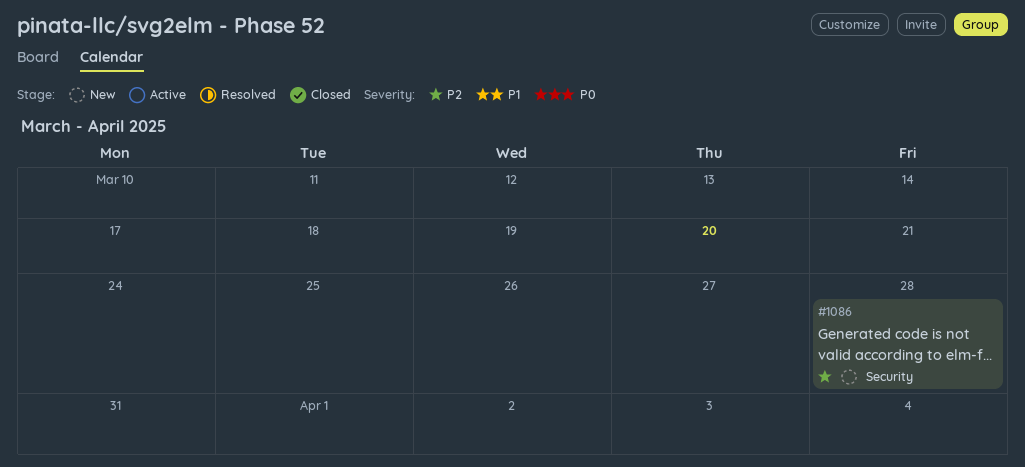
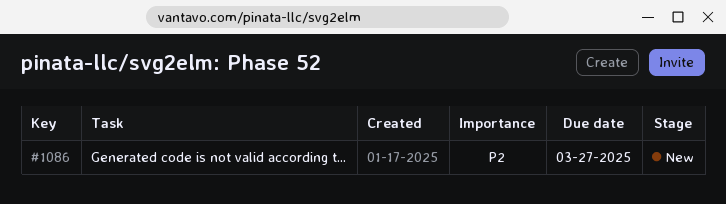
#1086, due: Mar 28 -> Mar 27

